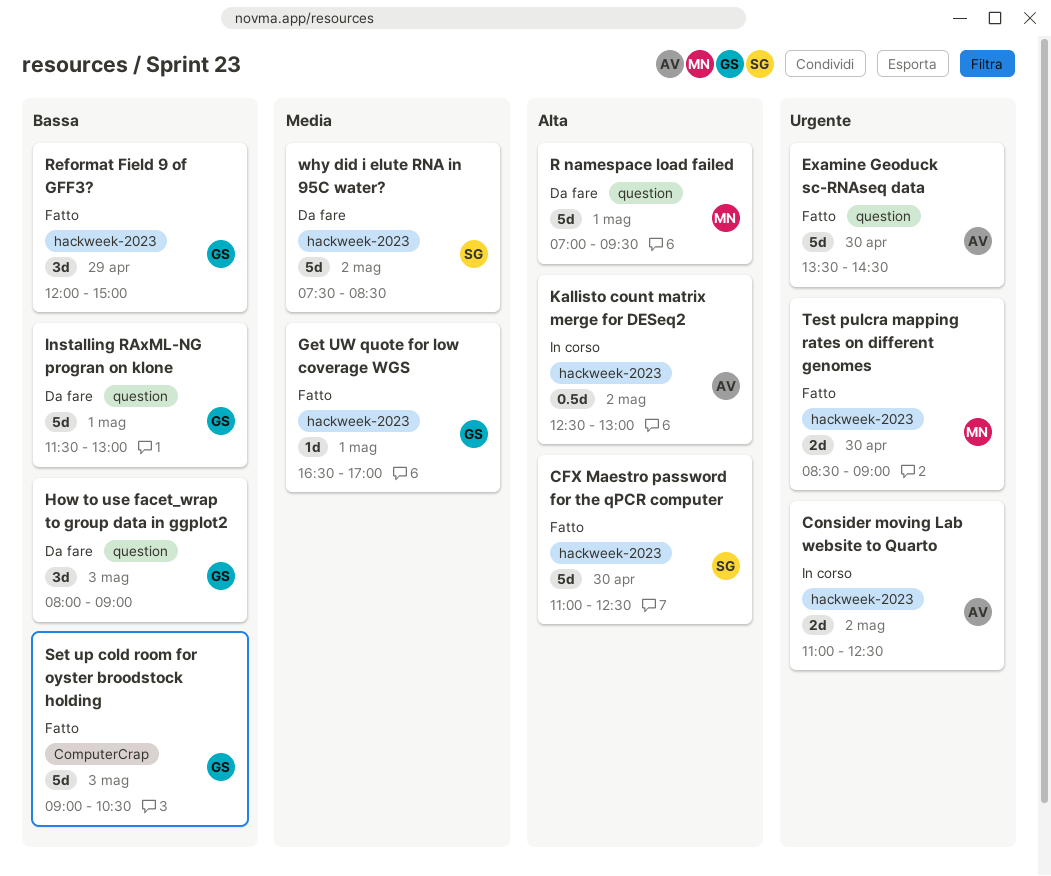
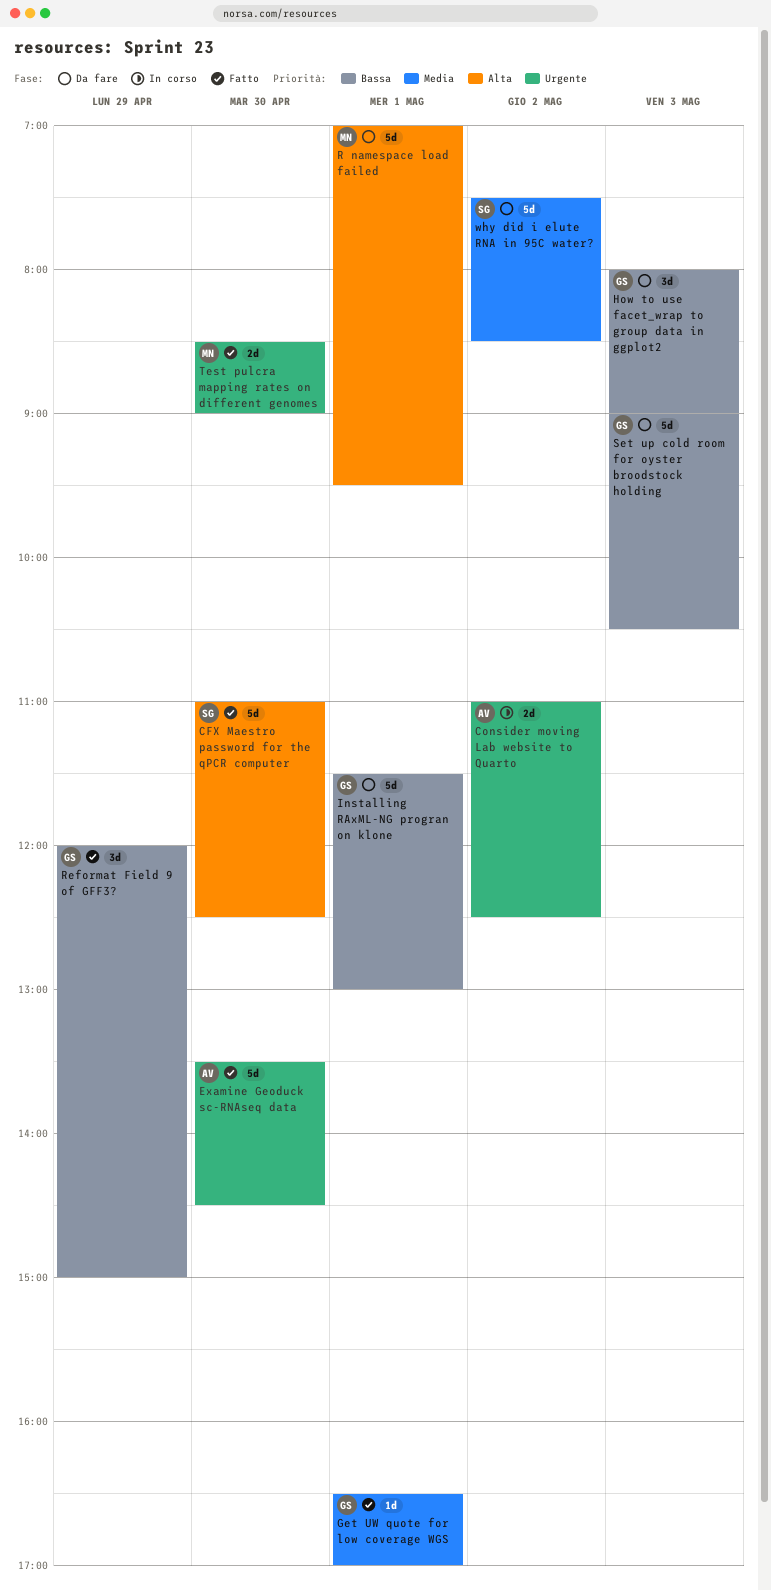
Kallisto count matrix merge for DESeq2: present -> none
Set up cold room for oyster broodstock holding, status: Fatto -> Da fare

